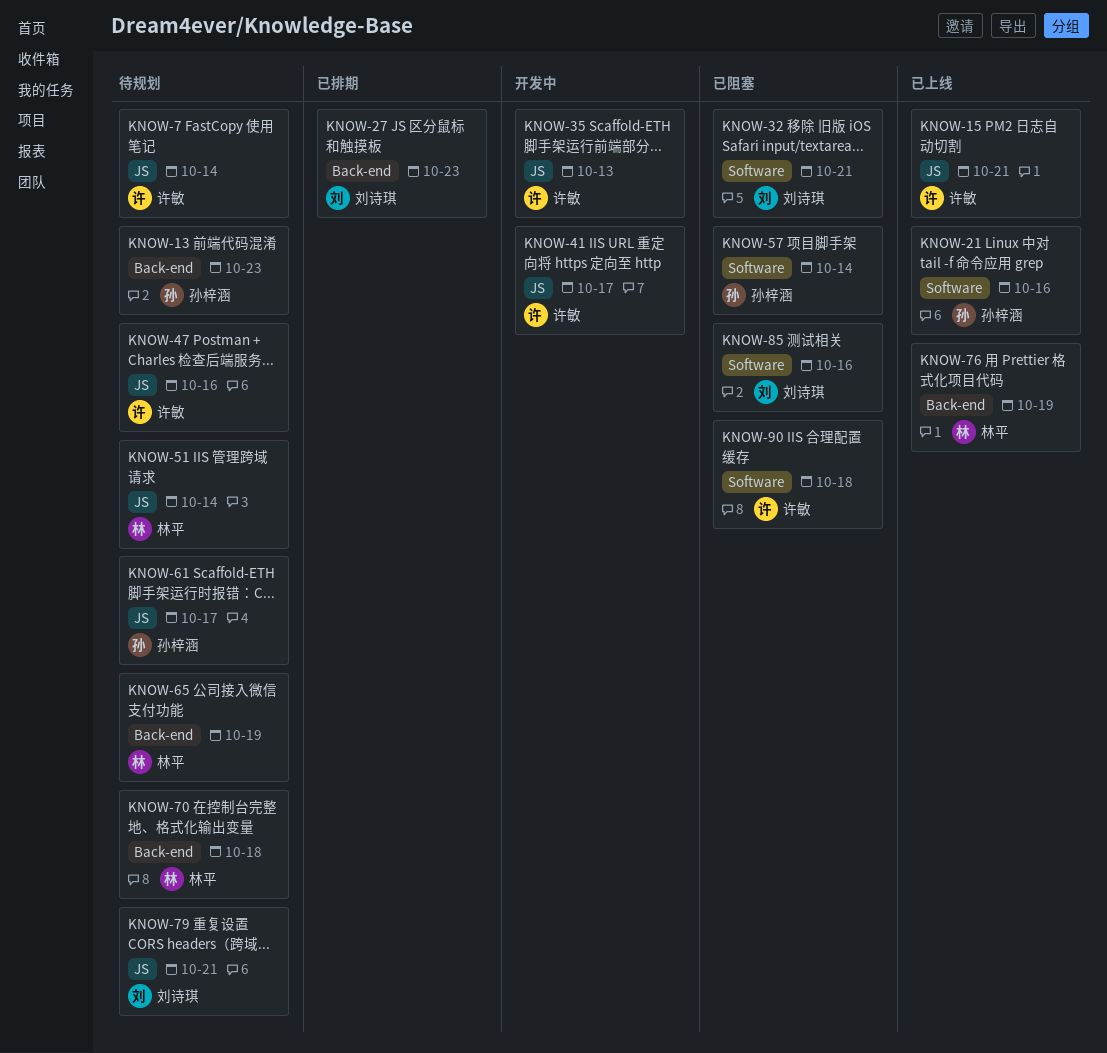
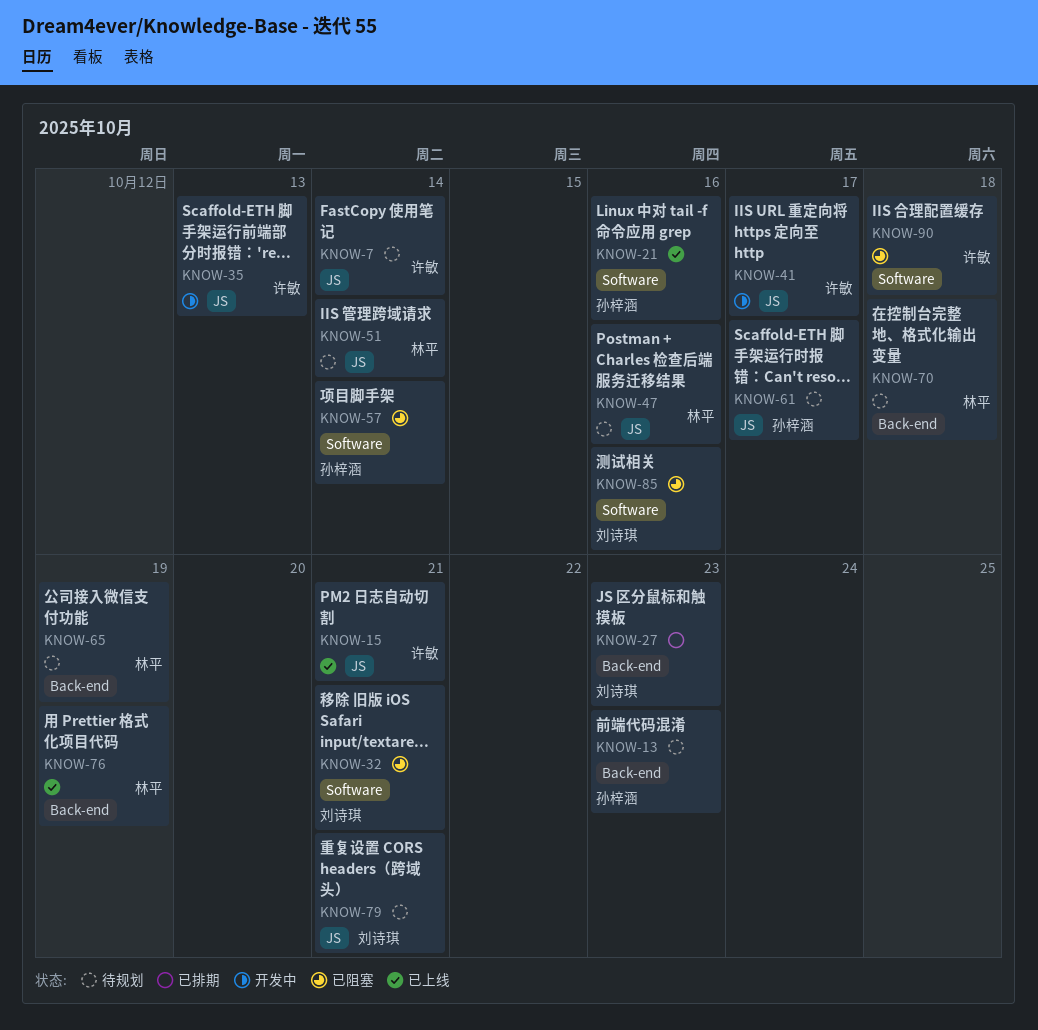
KNOW-47, owner: 许敏 -> 林平

